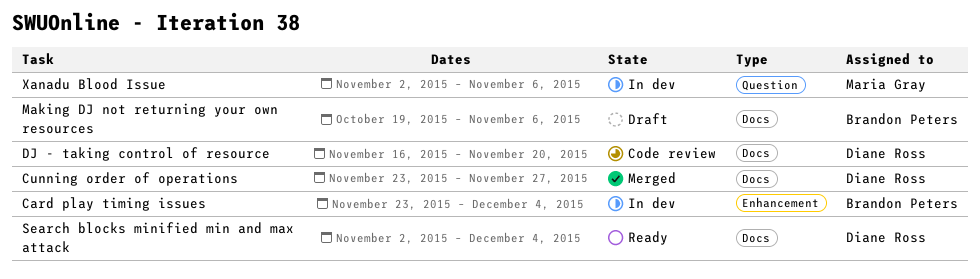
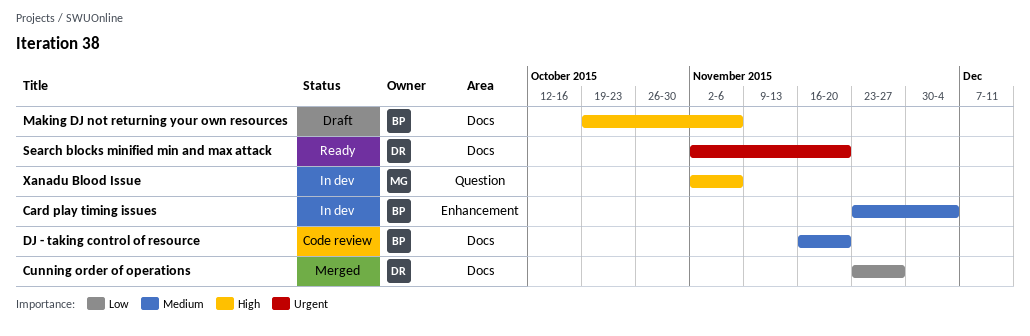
DJ - taking control of resource, owner: Diane Ross -> Brandon Peters
Search blocks minified min and max attack, due: Dec 4 -> Nov 20

